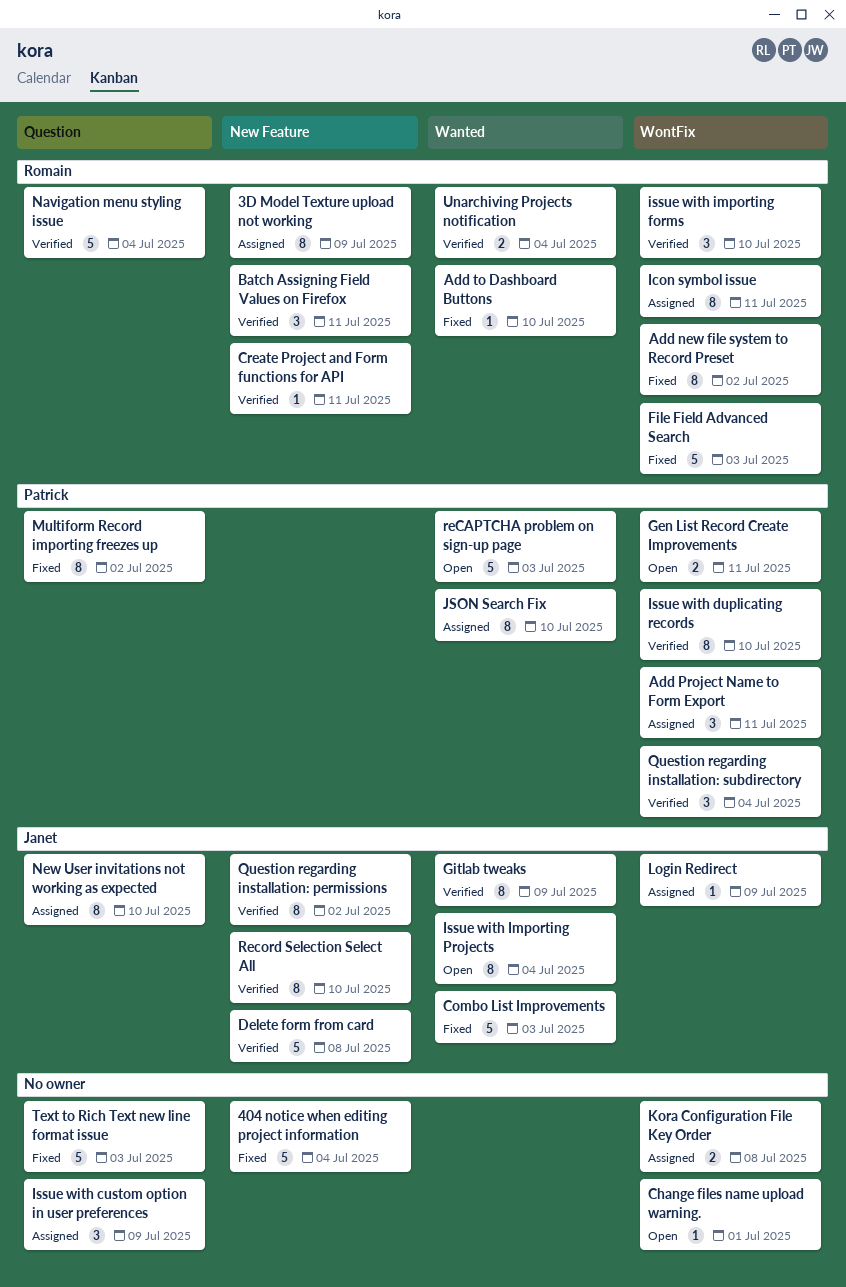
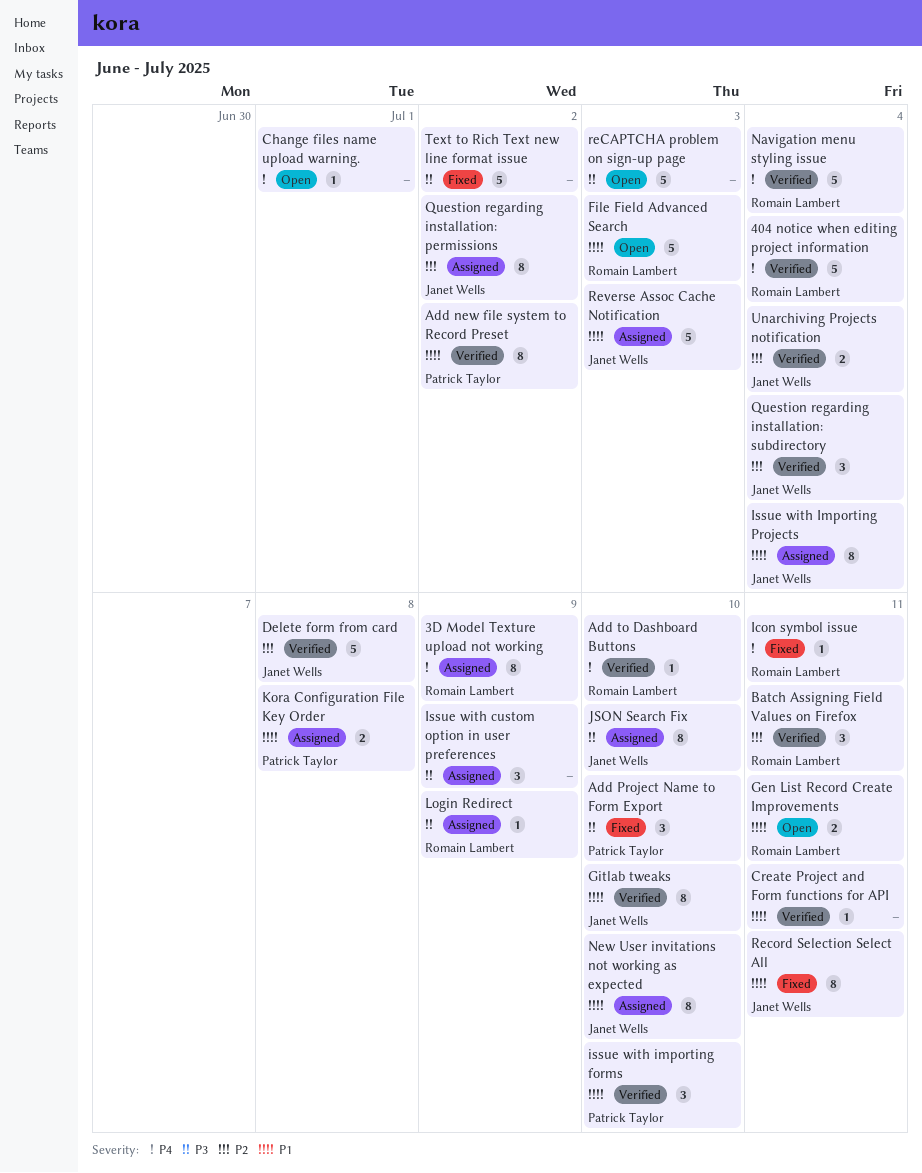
404 notice when editing project information, status: Fixed -> Verified
404 notice when editing project information, owner: none -> Romain Lambert
Add new file system to Record Preset, status: Fixed -> Verified
Add new file system to Record Preset, owner: Romain Lambert -> Patrick Taylor
Add Project Name to Form Export, status: Assigned -> Fixed
Add Project Name to Form Export, due: Jul 11 -> Jul 10
Add to Dashboard Buttons, status: Fixed -> Verified
Combo List Improvements: present -> none
Create Project and Form functions for API, owner: Romain Lambert -> none
File Field Advanced Search, status: Fixed -> Open
Gen List Record Create Improvements, owner: Patrick Taylor -> Romain Lambert
Gitlab tweaks, due: Jul 9 -> Jul 10
Icon symbol issue, status: Assigned -> Fixed
Icon symbol issue, estimate: 8 -> 1
Issue with duplicating records: present -> none
issue with importing forms, owner: Romain Lambert -> Patrick Taylor
Issue with Importing Projects, status: Open -> Assigned
JSON Search Fix, owner: Patrick Taylor -> Janet Wells
Kora Configuration File Key Order, owner: none -> Patrick Taylor
Login Redirect, owner: Janet Wells -> Romain Lambert
Multiform Record importing freezes up: present -> none
Question regarding installation: permissions, status: Verified -> Assigned
Question regarding installation: subdirectory, owner: Patrick Taylor -> Janet Wells
reCAPTCHA problem on sign-up page, owner: Patrick Taylor -> none
Record Selection Select All, status: Verified -> Fixed
Record Selection Select All, due: Jul 10 -> Jul 11
Reverse Assoc Cache Notification: none -> present
Text to Rich Text new line format issue, due: Jul 3 -> Jul 2
Unarchiving Projects notification, owner: Romain Lambert -> Janet Wells

